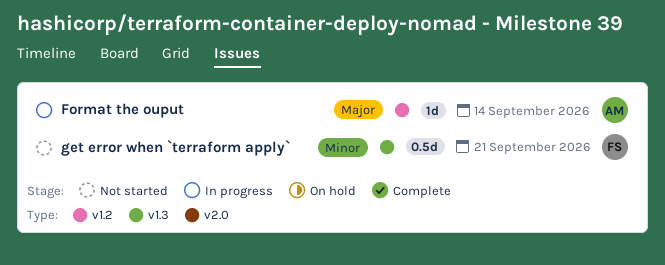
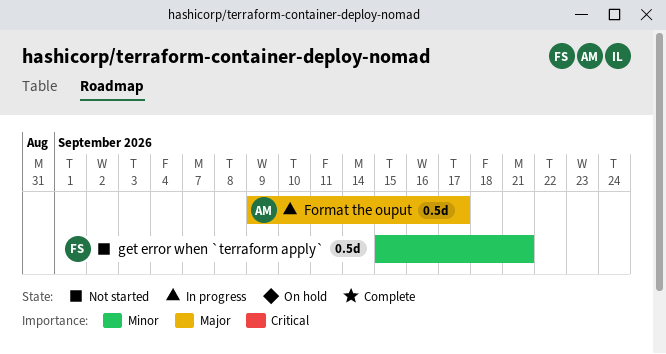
Format the ouput, estimate: 1d -> 0.5d
Format the ouput, due: Sep 14 -> Sep 17

